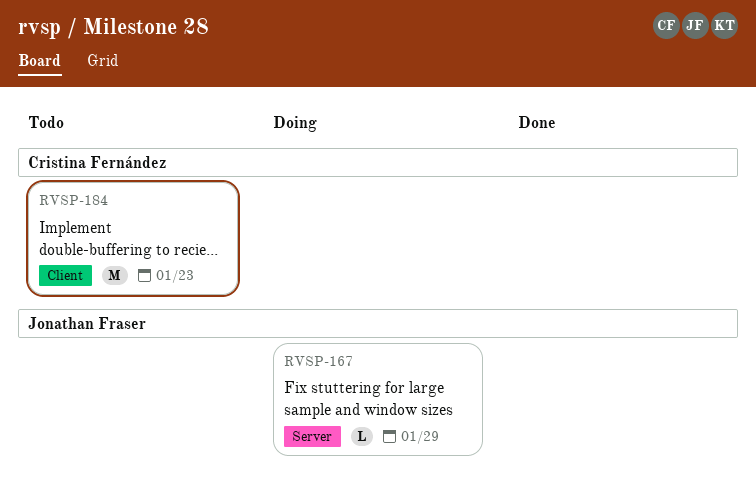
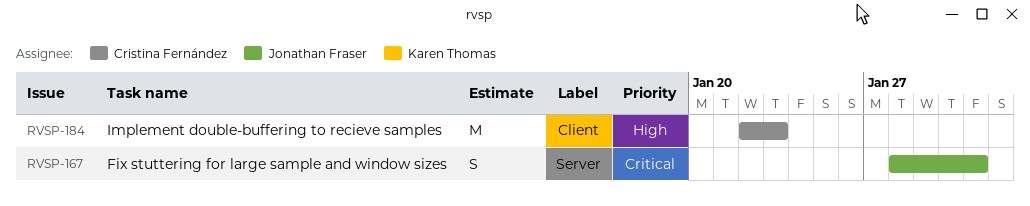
RVSP-167, estimate: L -> S
RVSP-167, due: Jan 29 -> Jan 31

